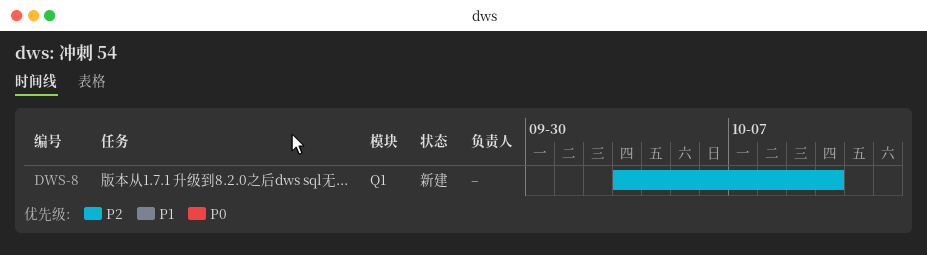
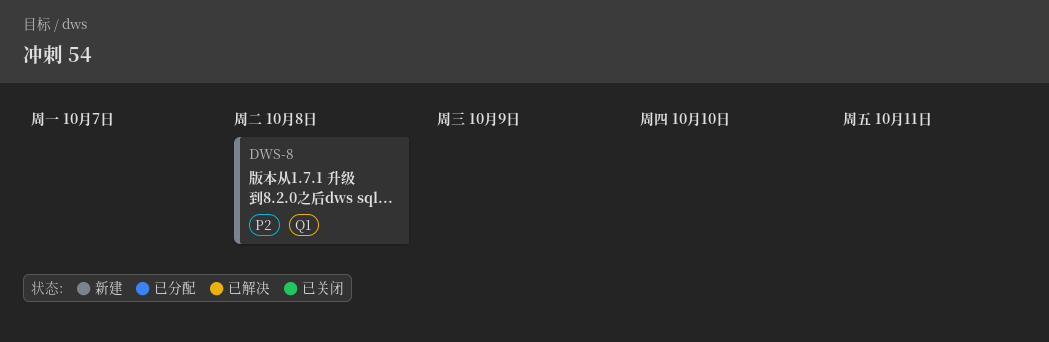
DWS-8, due: Oct 10 -> Oct 8

